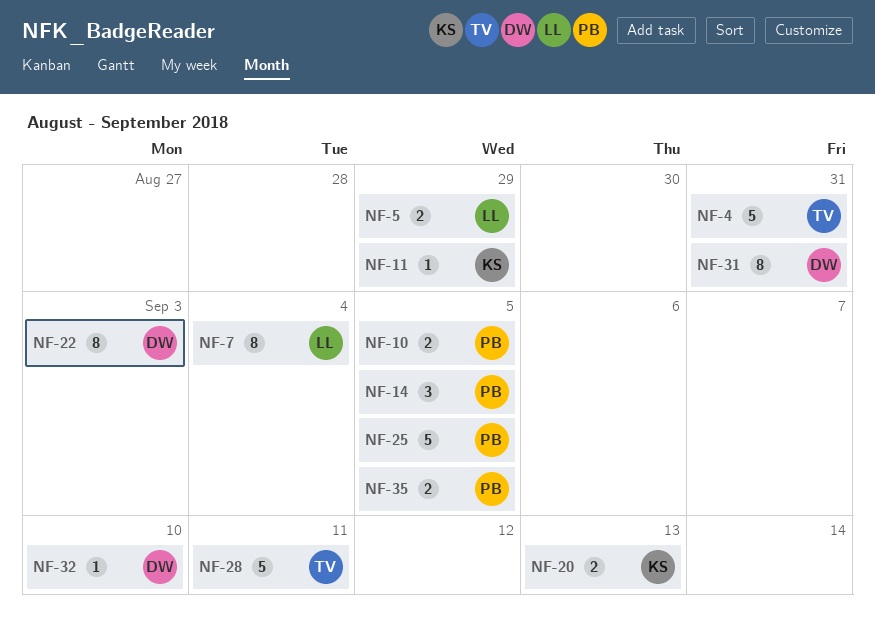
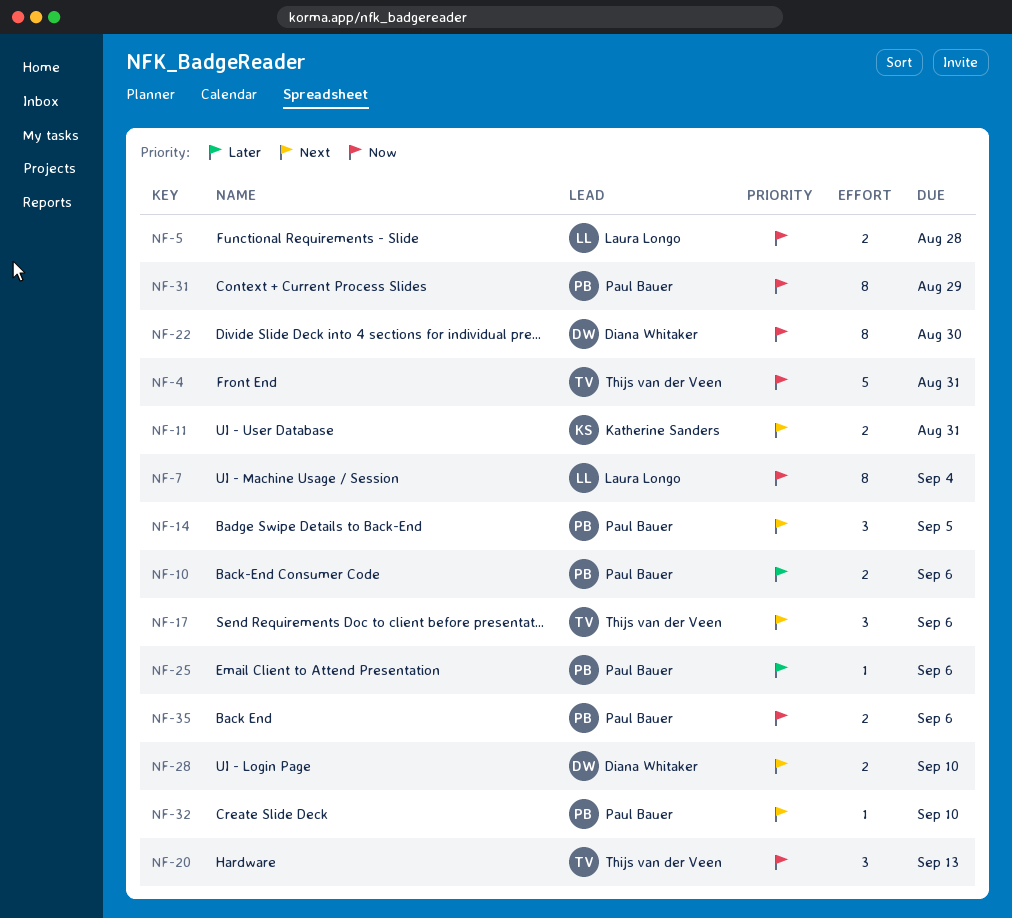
NF-5, due: Aug 29 -> Aug 28
NF-10, due: Sep 5 -> Sep 6
NF-11, estimate: 1 -> 2
NF-11, due: Aug 29 -> Aug 31
NF-17: none -> present
NF-20, owner: Katherine Sanders -> Thijs van der Veen
NF-20, estimate: 2 -> 3
NF-22, due: Sep 3 -> Aug 30
NF-25, estimate: 5 -> 1
NF-25, due: Sep 5 -> Sep 6
NF-28, owner: Thijs van der Veen -> Diana Whitaker
NF-28, estimate: 5 -> 2
NF-28, due: Sep 11 -> Sep 10
NF-31, owner: Diana Whitaker -> Paul Bauer
NF-31, due: Aug 31 -> Aug 29
NF-32, owner: Diana Whitaker -> Paul Bauer
NF-35, due: Sep 5 -> Sep 6

